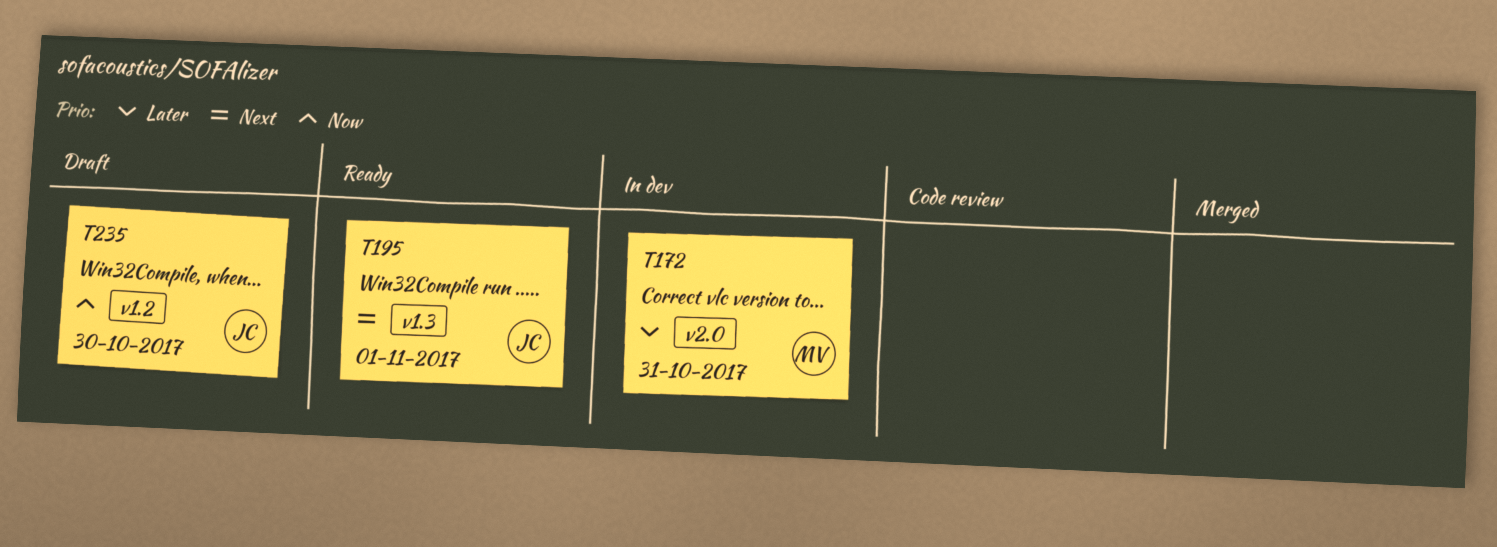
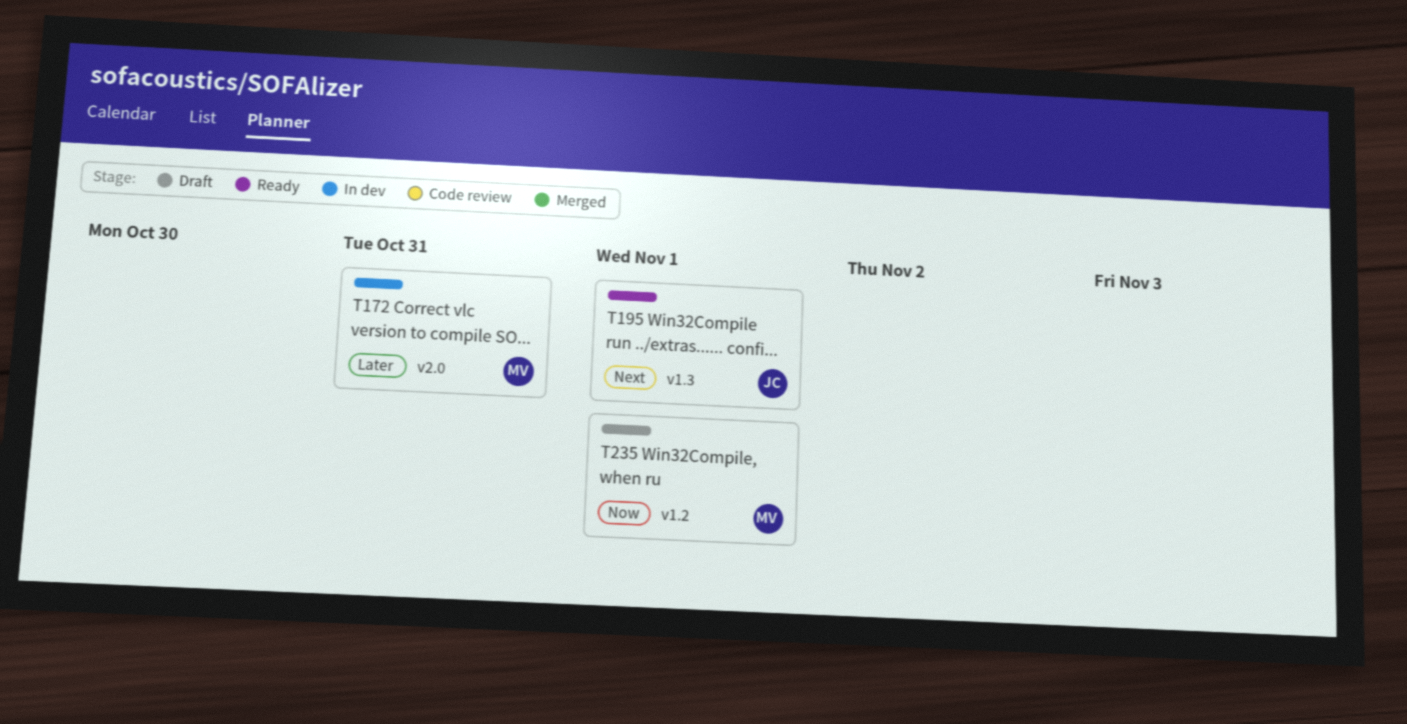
T235, owner: JC -> MV
T235, due: Oct 30 -> Nov 1

